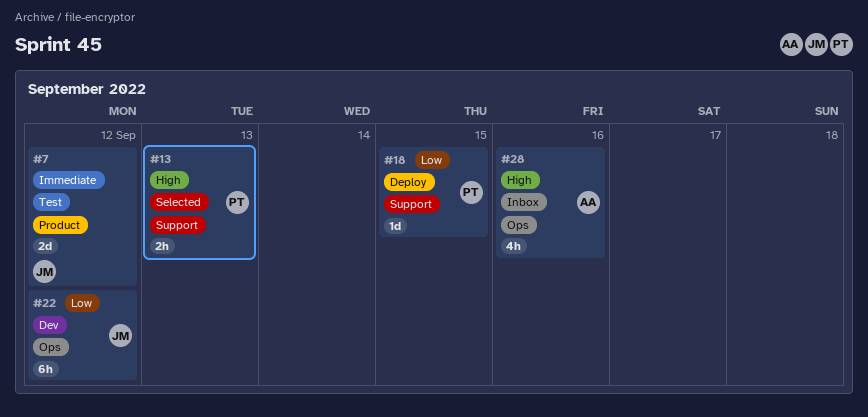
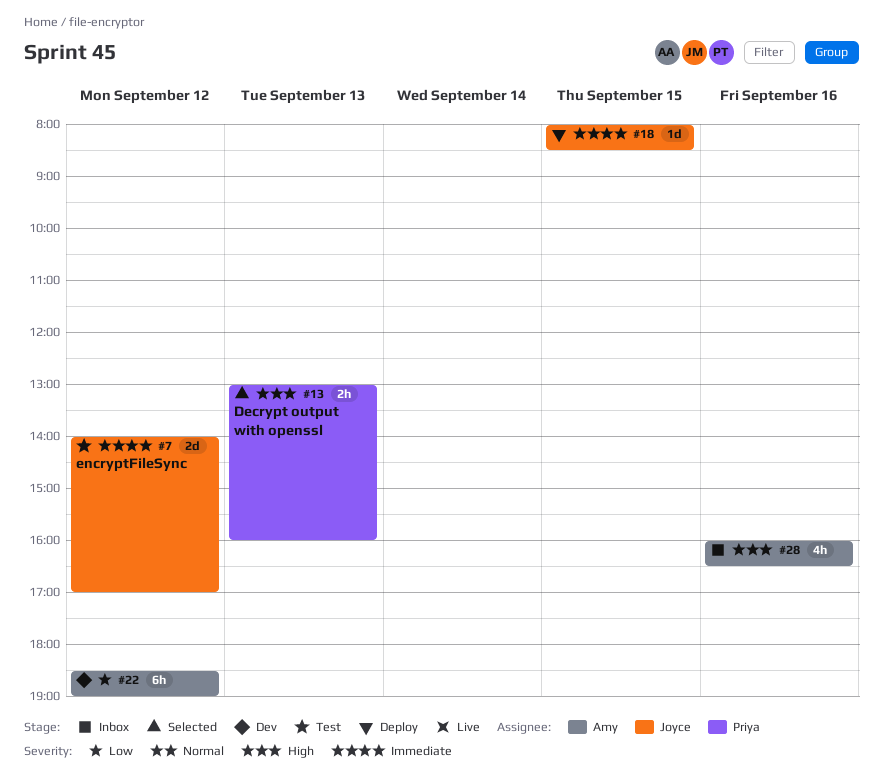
#18, owner: Priya -> Joyce
#18, priority: Low -> Immediate
#22, owner: Joyce -> Amy

